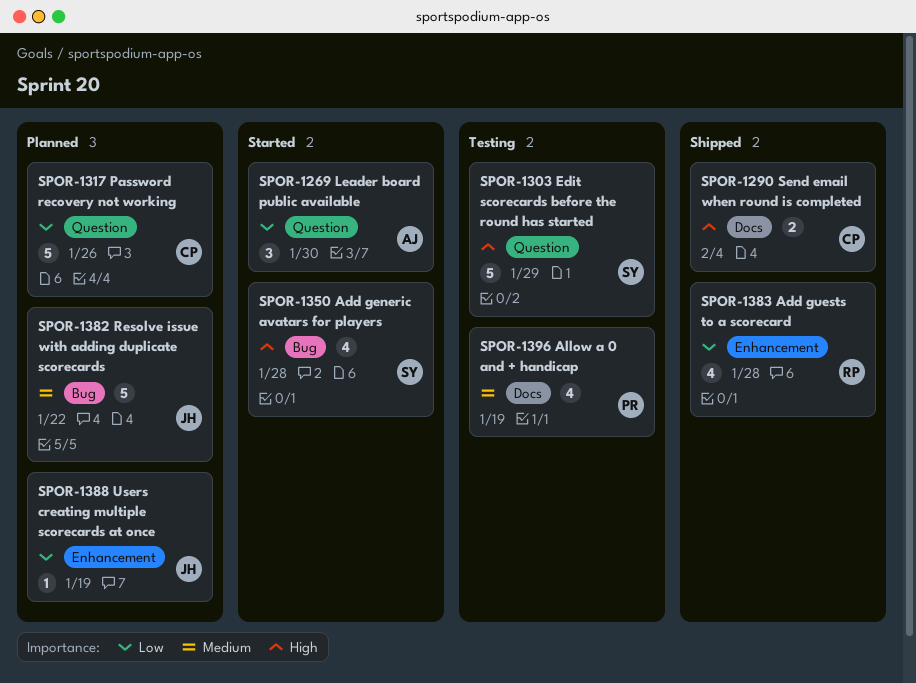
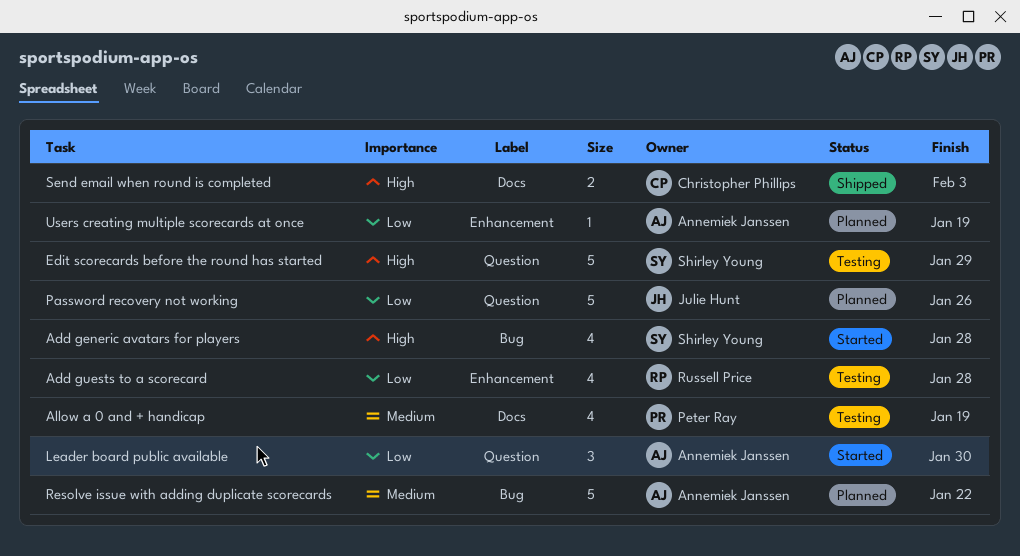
Add guests to a scorecard, status: Shipped -> Testing
Password recovery not working, owner: Christopher Phillips -> Julie Hunt
Resolve issue with adding duplicate scorecards, owner: Julie Hunt -> Annemiek Janssen
Send email when round is completed, due: Feb 4 -> Feb 3
Users creating multiple scorecards at once, owner: Julie Hunt -> Annemiek Janssen

